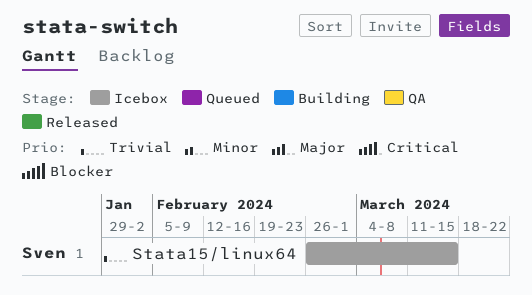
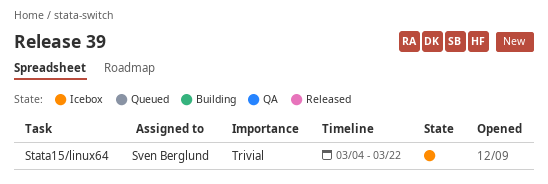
Stata15/linux64, start: Feb 26 -> Mar 4
Stata15/linux64, due: Mar 15 -> Mar 22

